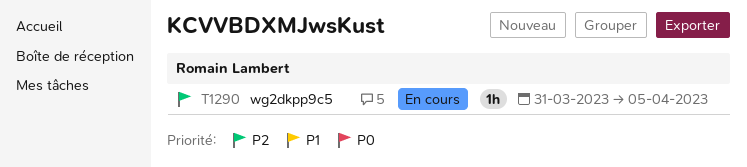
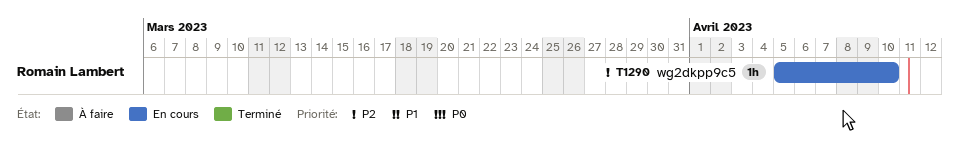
T1290, start: Mar 31 -> Apr 5
T1290, due: Apr 5 -> Apr 10

